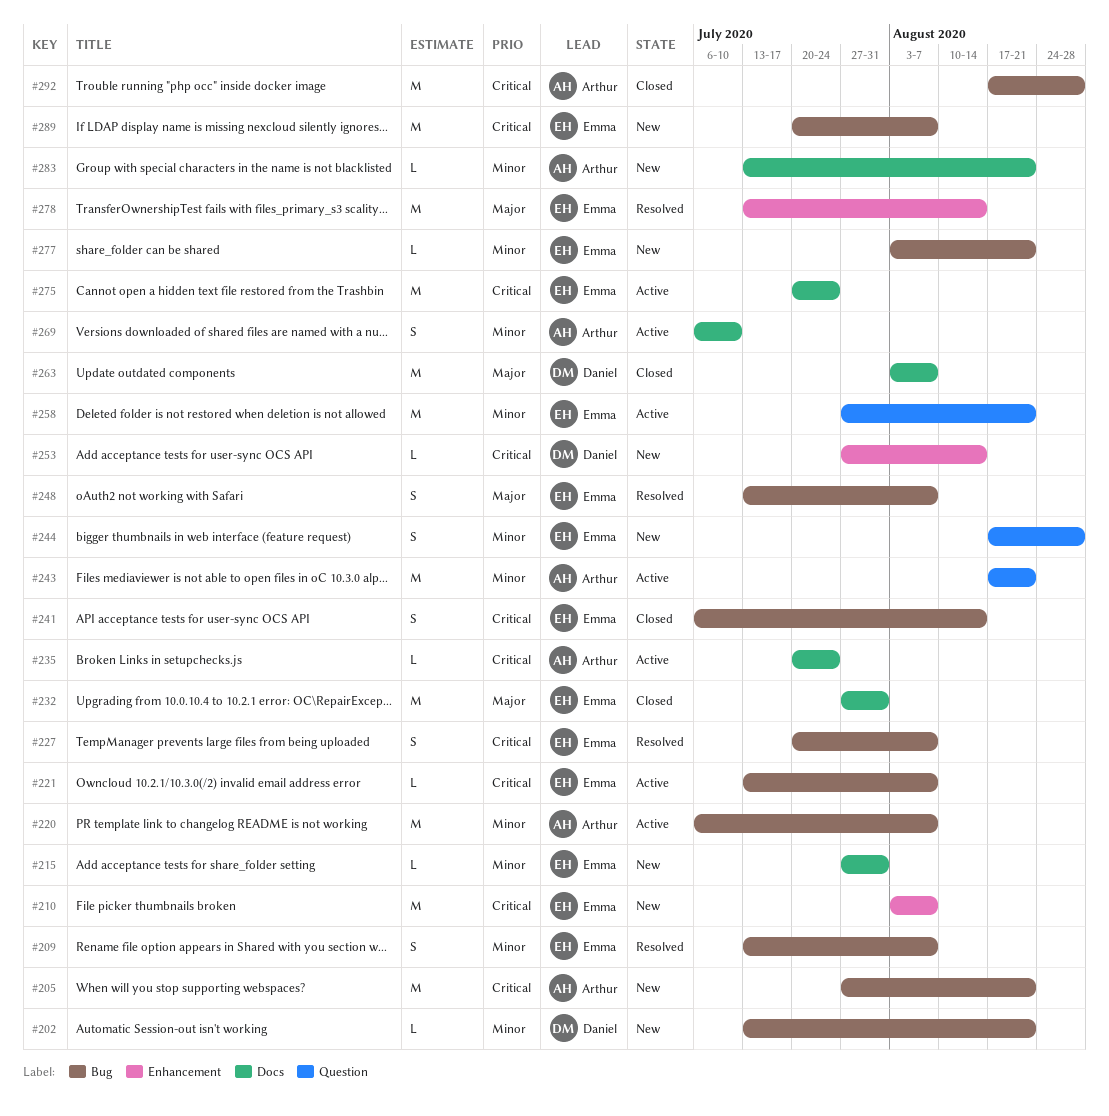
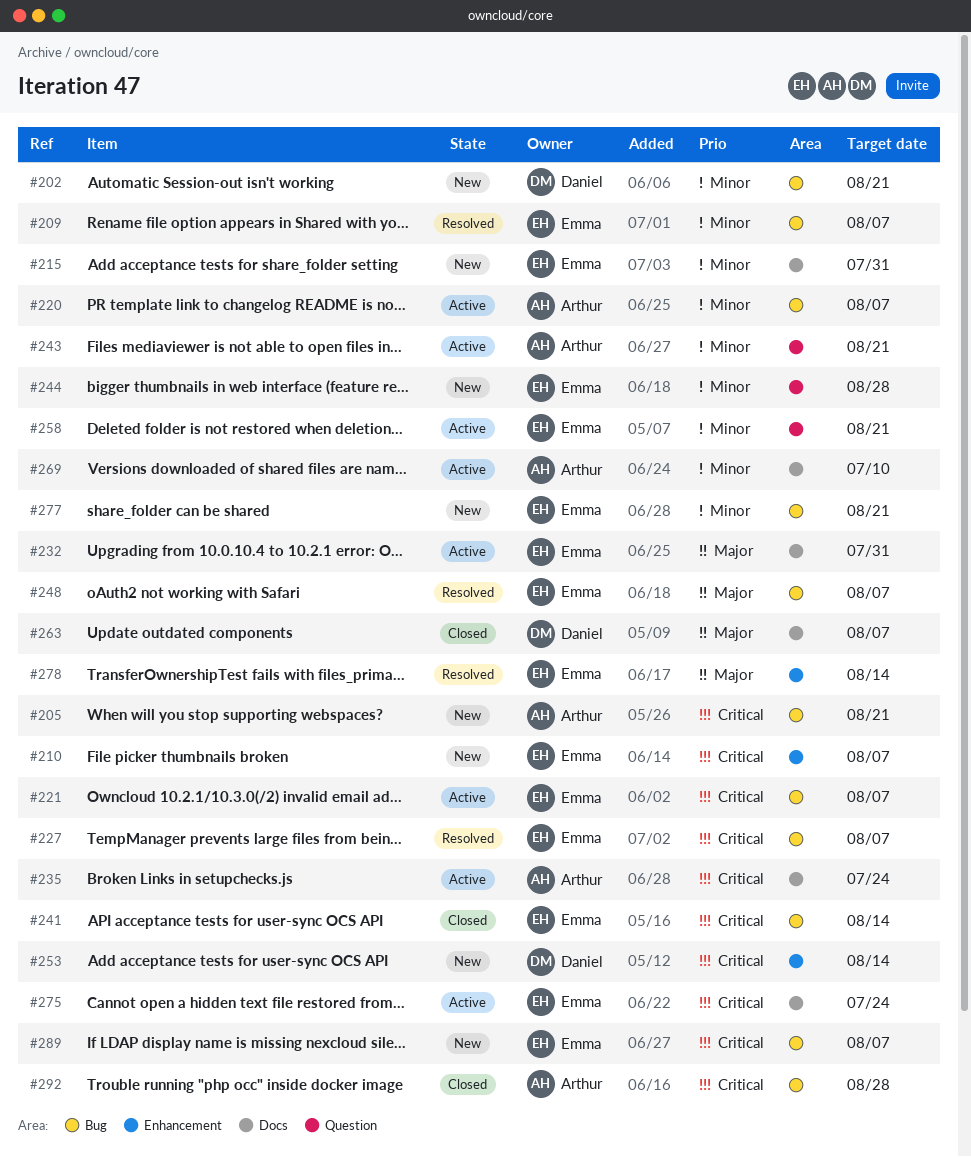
#232, status: Closed -> Active
#283: present -> none

